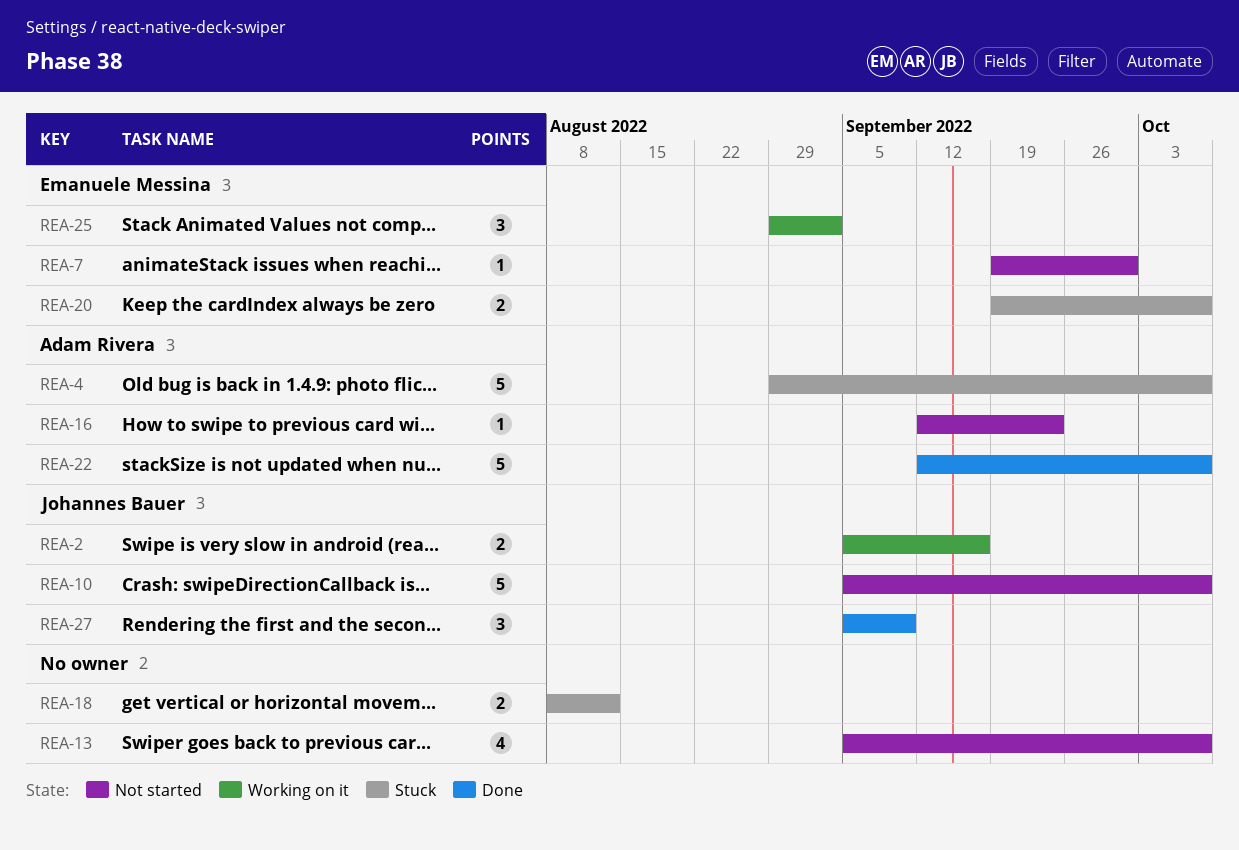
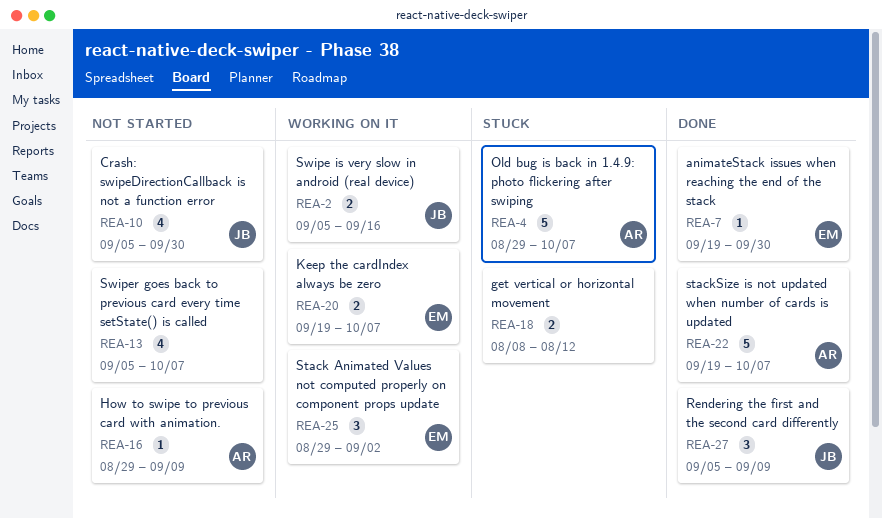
REA-7, status: Not started -> Done
REA-10, estimate: 5 -> 4
REA-10, due: Oct 7 -> Sep 30
REA-16, start: Sep 12 -> Aug 29
REA-16, due: Sep 23 -> Sep 9
REA-20, status: Stuck -> Working on it
REA-22, start: Sep 12 -> Sep 19

